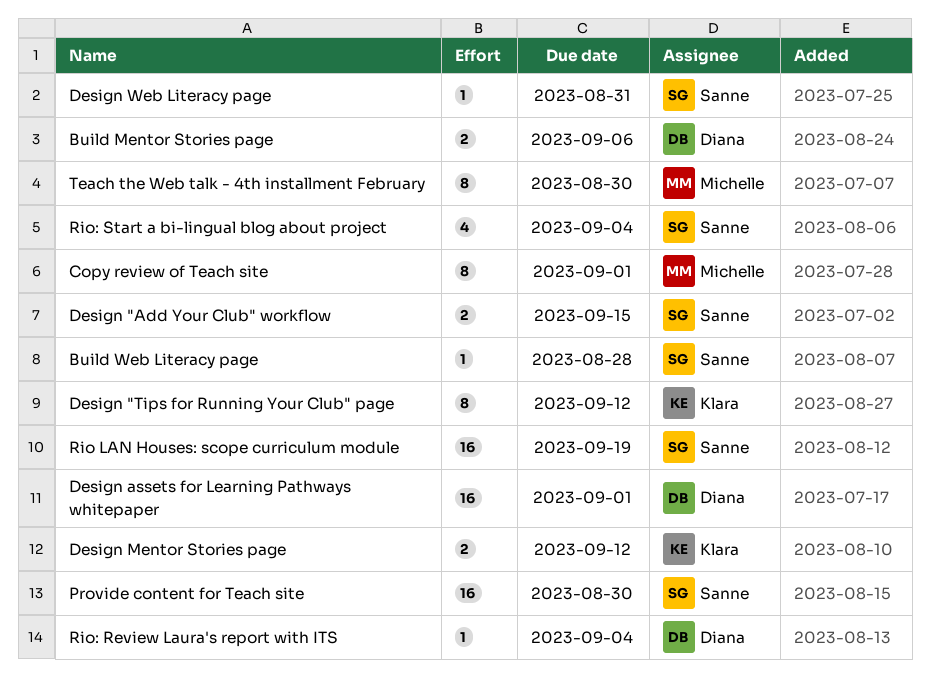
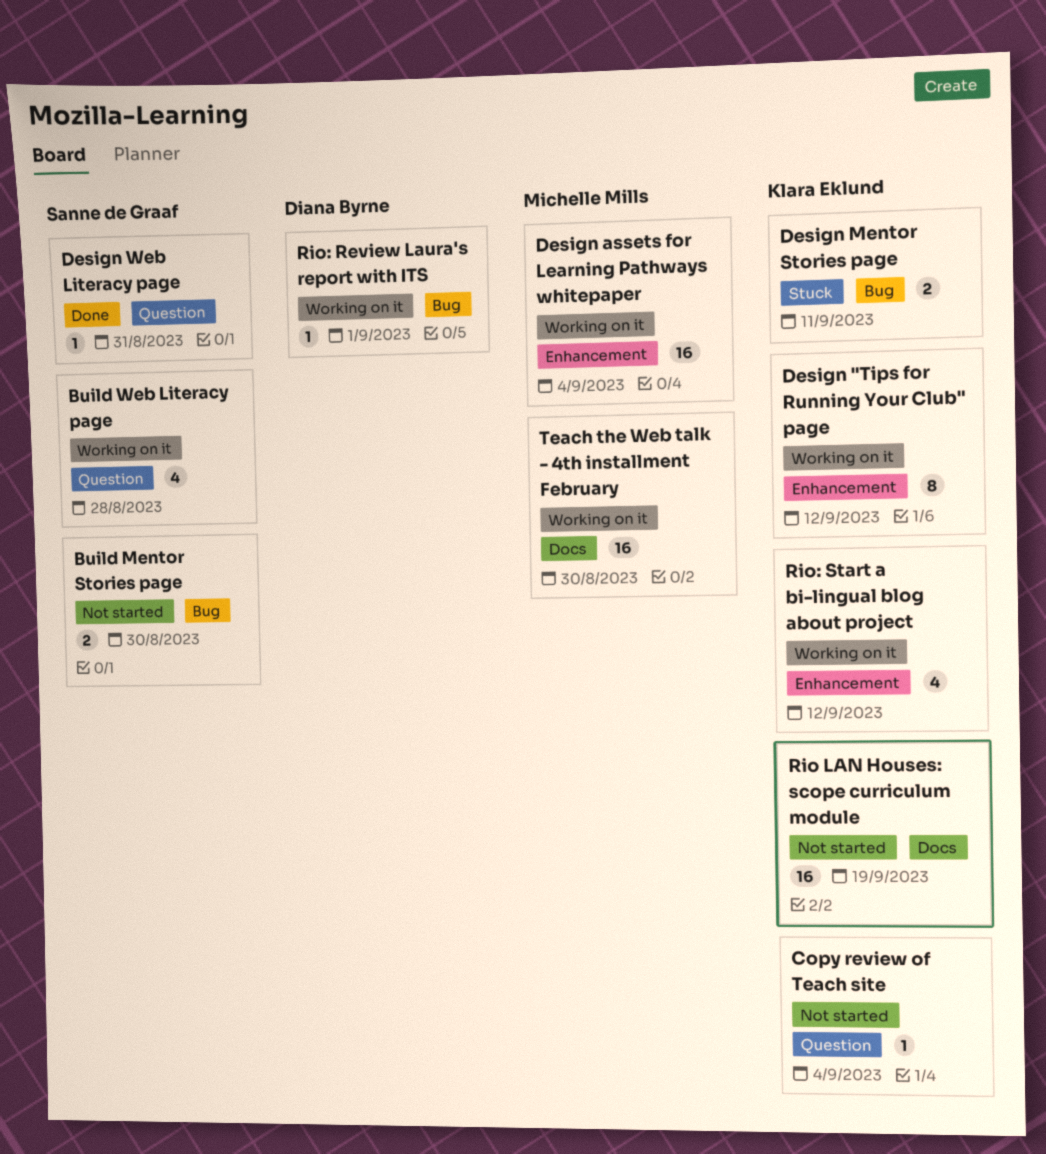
Build Mentor Stories page, owner: Diana Byrne -> Sanne de Graaf
Build Mentor Stories page, due: Sep 6 -> Aug 30
Build Web Literacy page, estimate: 1 -> 4
Copy review of Teach site, owner: Michelle Mills -> Klara Eklund
Copy review of Teach site, estimate: 8 -> 1
Copy review of Teach site, due: Sep 1 -> Sep 4
Design "Add Your Club" workflow: present -> none
Design assets for Learning Pathways whitepaper, owner: Diana Byrne -> Michelle Mills
Design assets for Learning Pathways whitepaper, due: Sep 1 -> Sep 4
Design Mentor Stories page, due: Sep 12 -> Sep 11
Provide content for Teach site: present -> none
Rio LAN Houses: scope curriculum module, owner: Sanne de Graaf -> Klara Eklund
Rio: Review Laura's report with ITS, due: Sep 4 -> Sep 1
Rio: Start a bi-lingual blog about project, owner: Sanne de Graaf -> Klara Eklund
Rio: Start a bi-lingual blog about project, due: Sep 4 -> Sep 12
Teach the Web talk - 4th installment February, estimate: 8 -> 16

